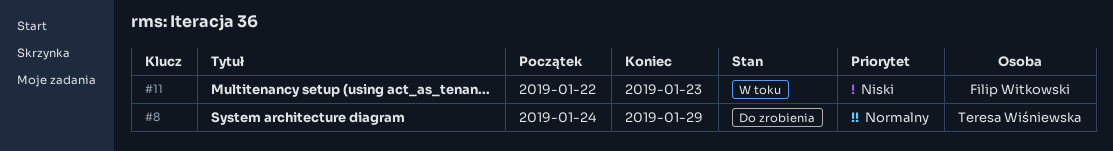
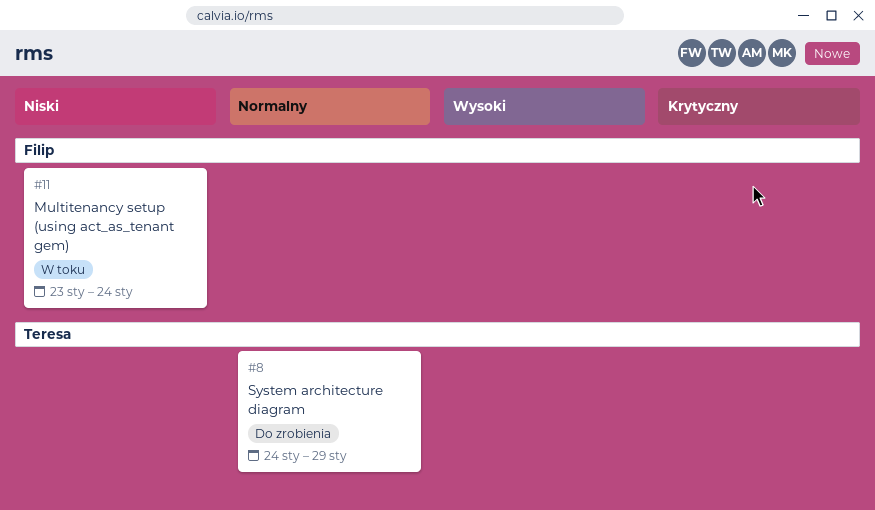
#11, start: Jan 22 -> Jan 23
#11, due: Jan 23 -> Jan 24

